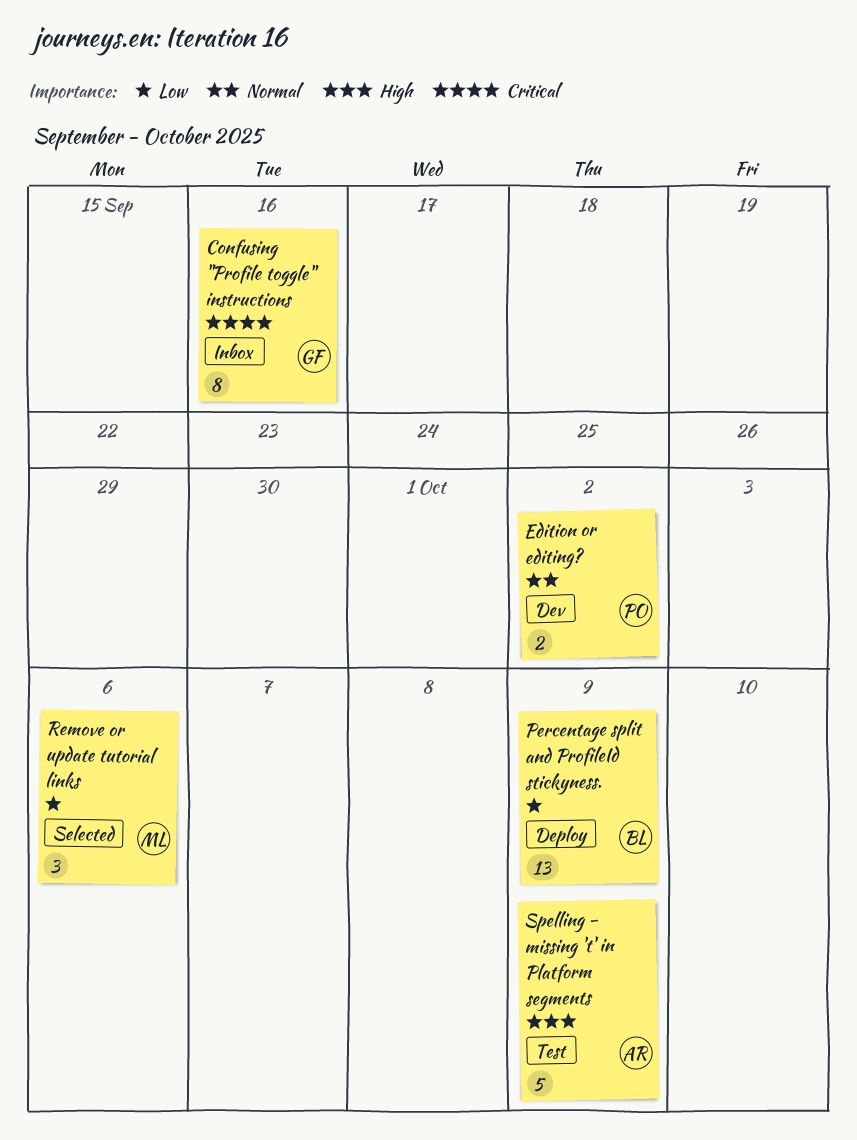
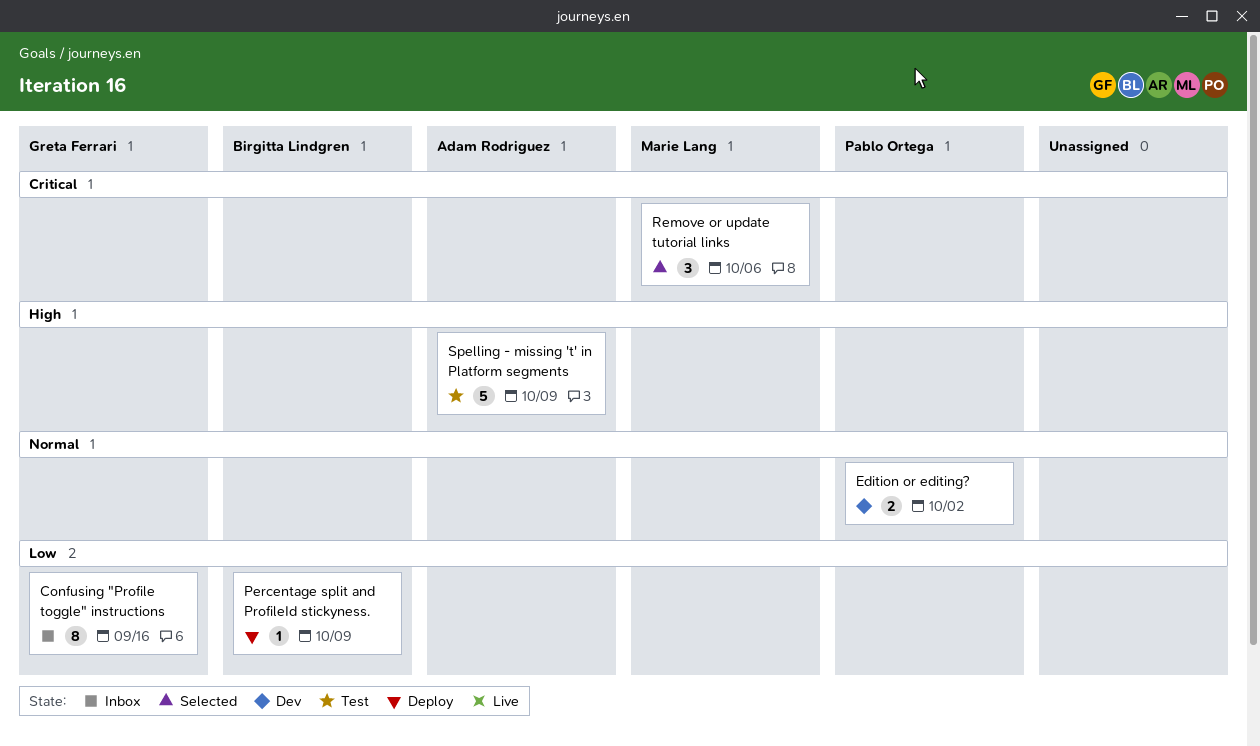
Confusing "Profile toggle" instructions, priority: Critical -> Low
Percentage split and ProfileId stickyness., estimate: 13 -> 1
Remove or update tutorial links, priority: Low -> Critical

